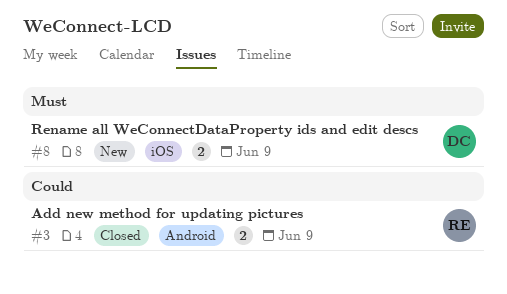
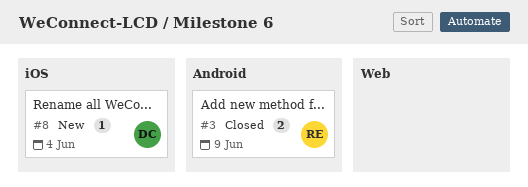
#8, estimate: 2 -> 1
#8, due: Jun 9 -> Jun 4

